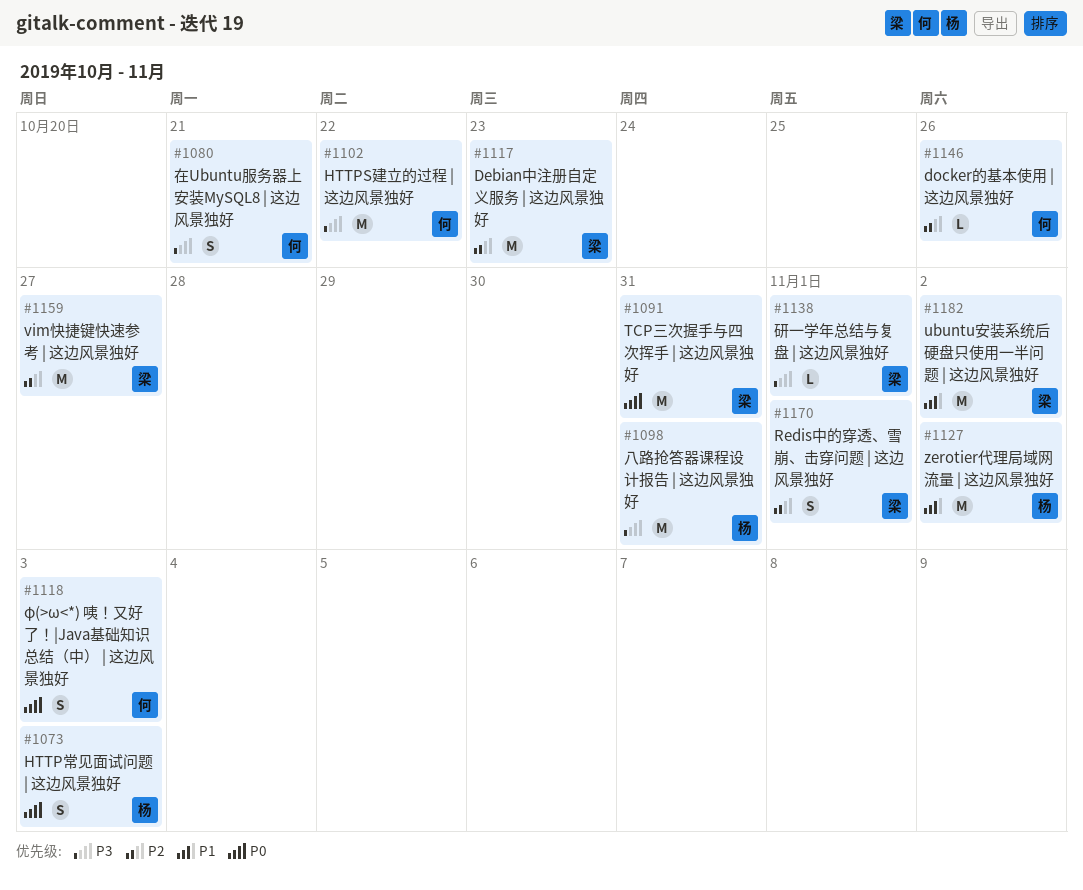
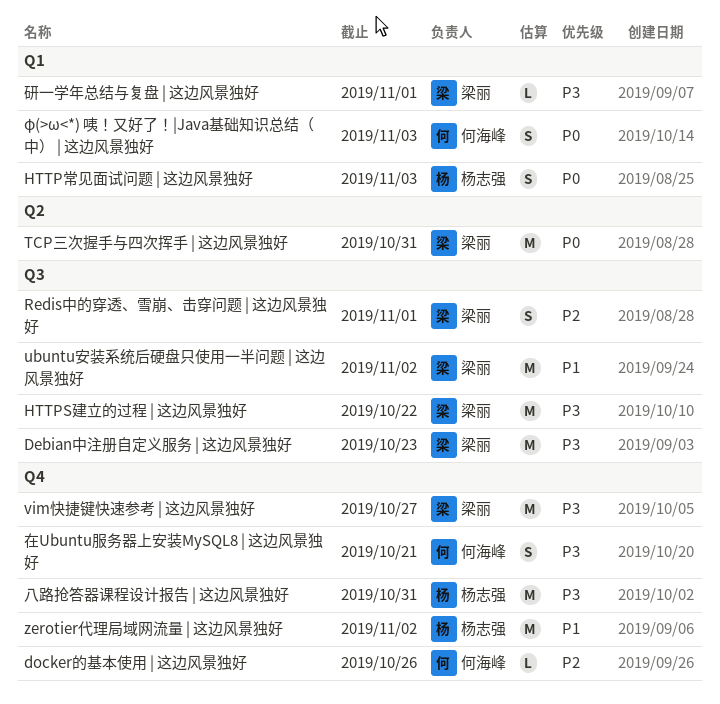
Debian中注册自定义服务 | 这边风景独好, priority: P2 -> P3
HTTPS建立的过程 | 这边风景独好, owner: 何海峰 -> 梁丽
vim快捷键快速参考 | 这边风景独好, priority: P2 -> P3

